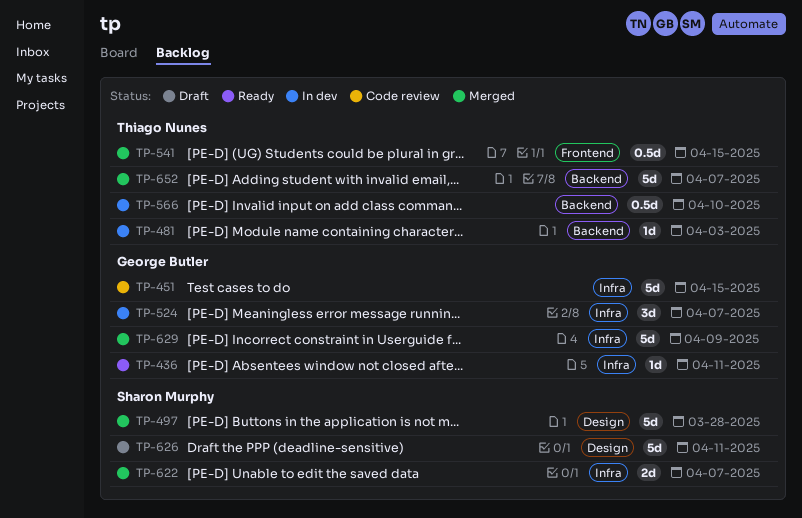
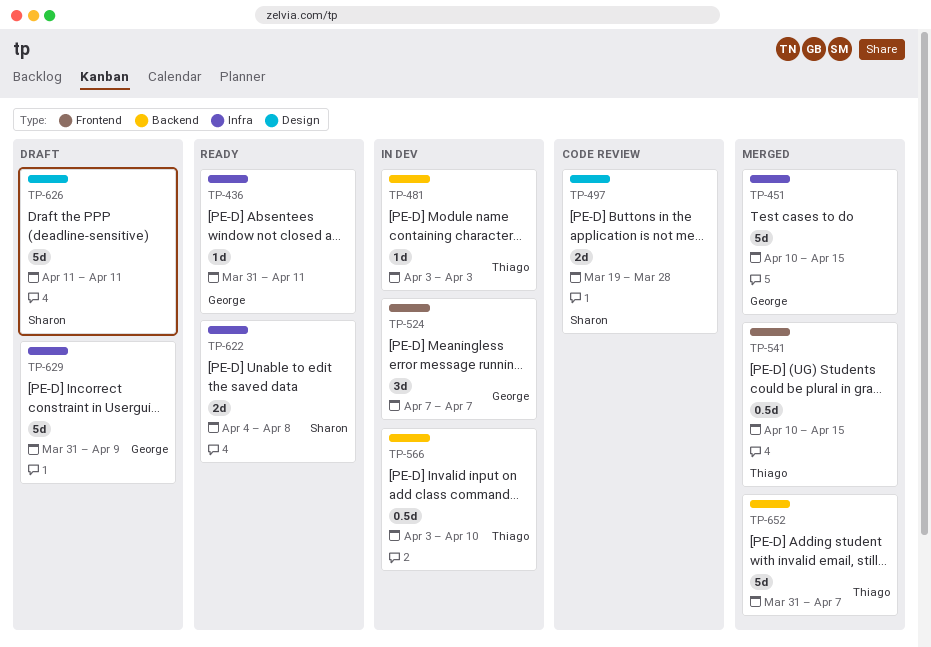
TP-451, status: Code review -> Merged
TP-497, status: Merged -> Code review
TP-497, estimate: 5d -> 2d
TP-524, label: Infra -> Frontend
TP-622, status: Merged -> Ready
TP-622, due: Apr 7 -> Apr 8
TP-629, status: Merged -> Draft

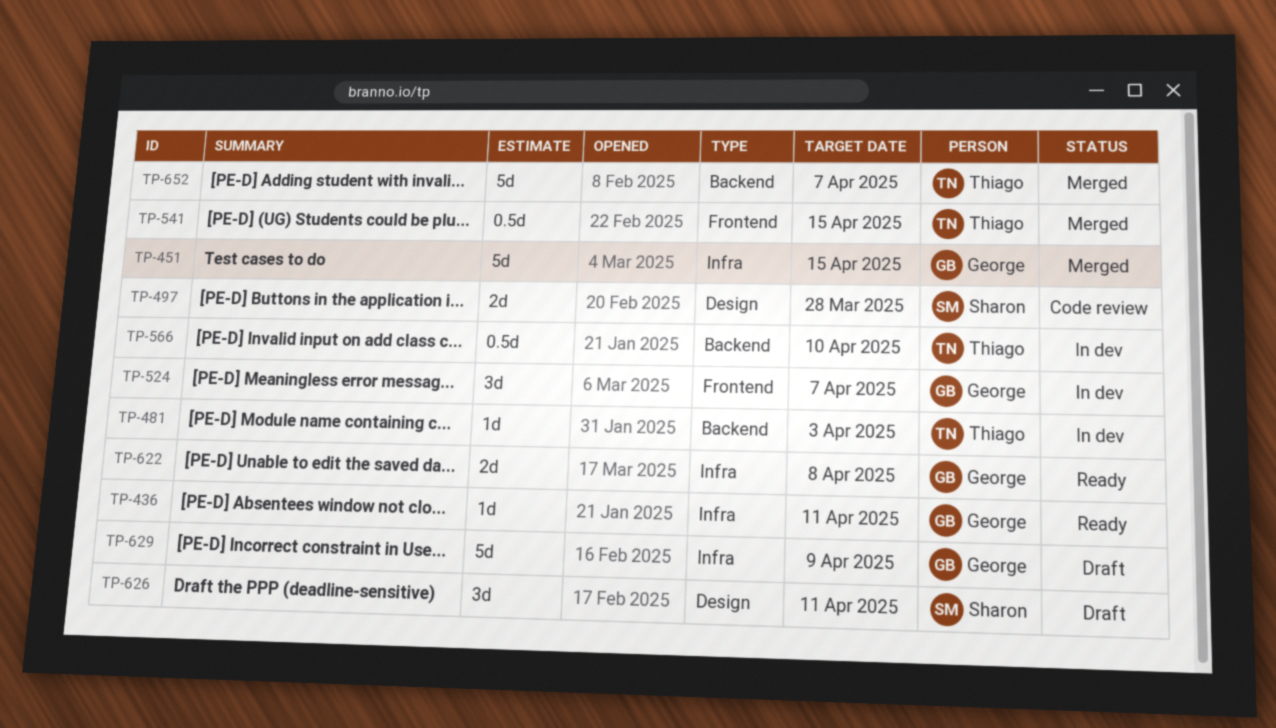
TP-622, owner: Sharon -> George
TP-626, estimate: 5d -> 3d

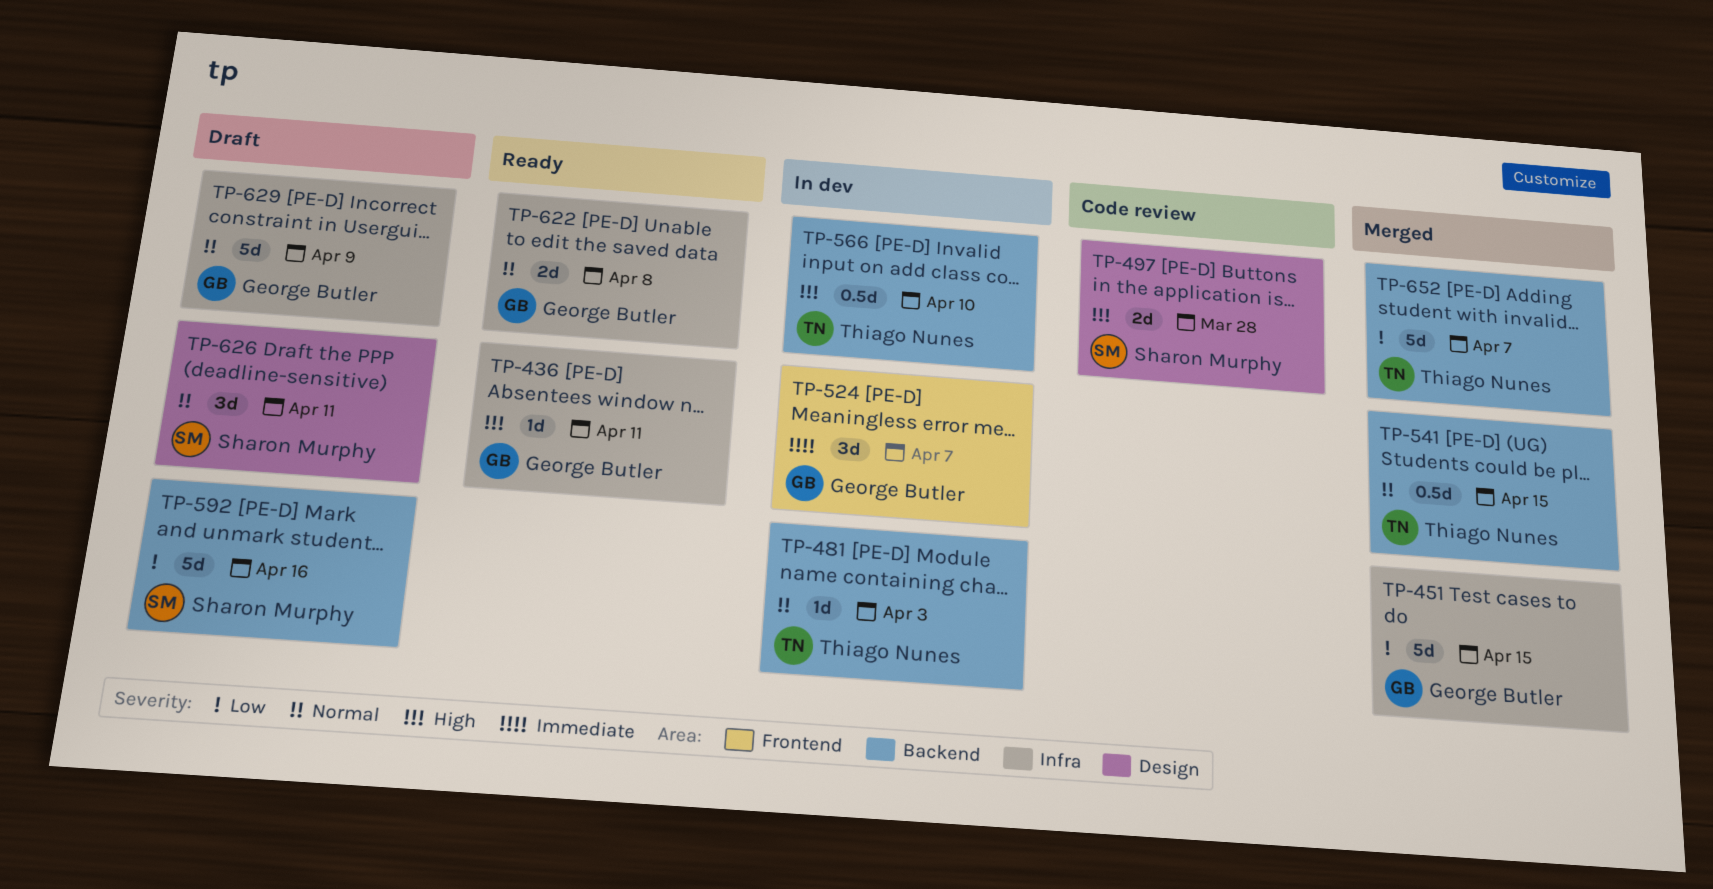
TP-541, label: Frontend -> Backend
TP-592: none -> present

